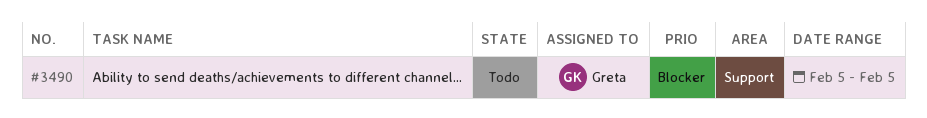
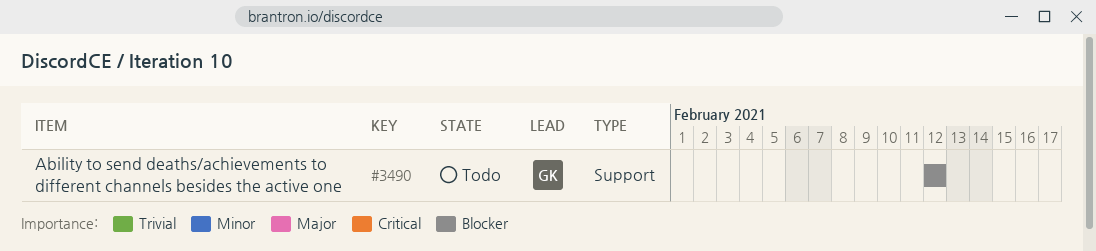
#3490, start: Feb 5 -> Feb 12
#3490, due: Feb 5 -> Feb 12

